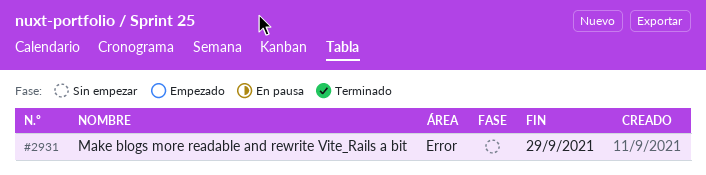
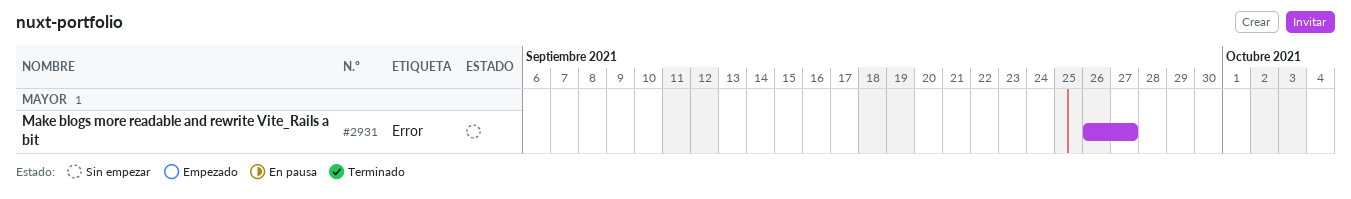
#2931, due: Sep 29 -> Sep 27

